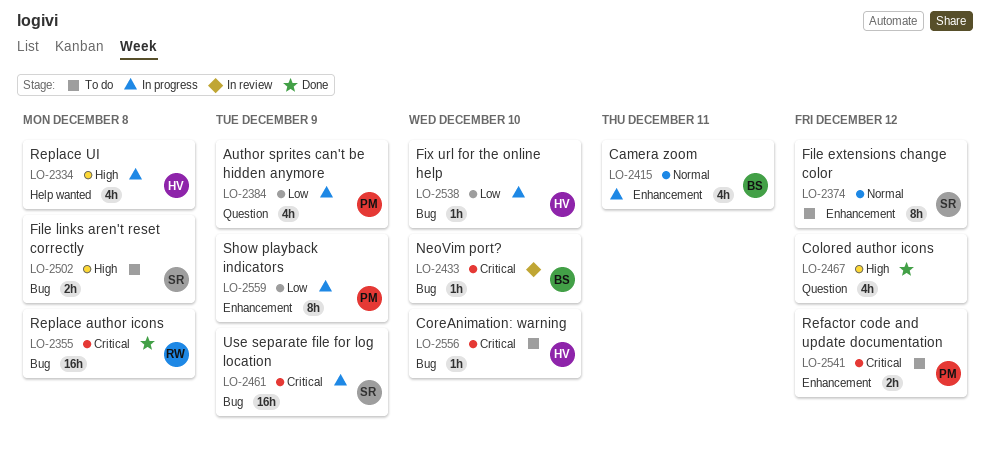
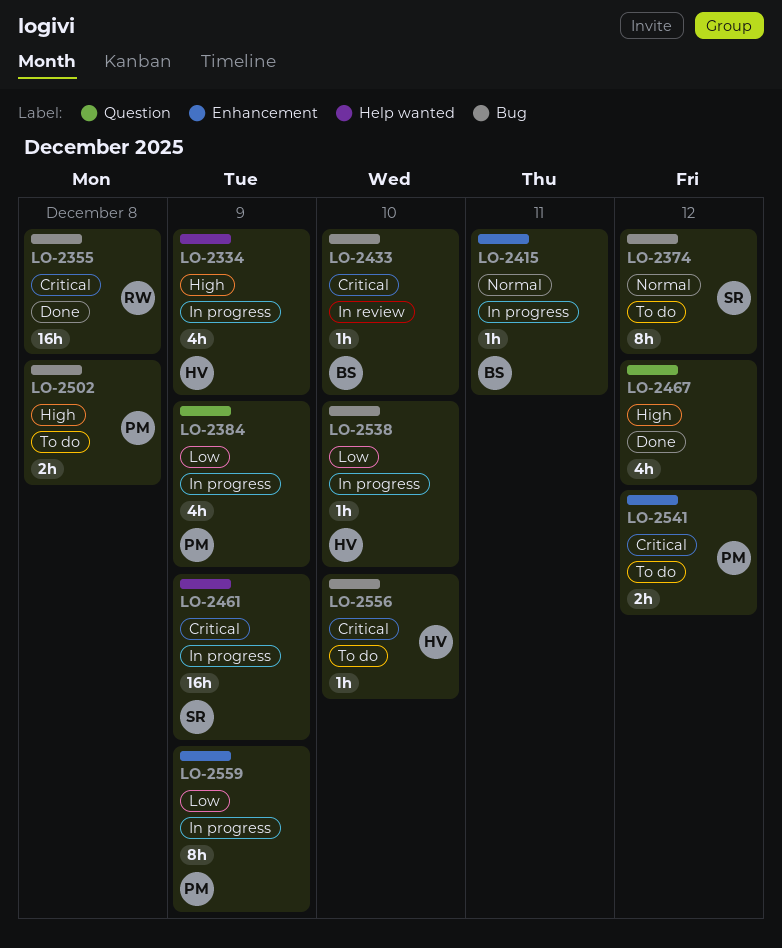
LO-2334, due: Dec 8 -> Dec 9
LO-2374, label: Enhancement -> Bug
LO-2415, estimate: 4h -> 1h
LO-2461, label: Bug -> Help wanted
LO-2502, owner: SR -> PM

